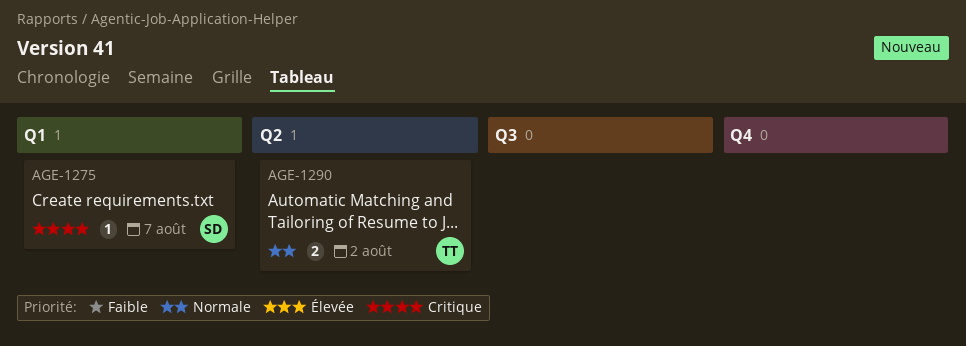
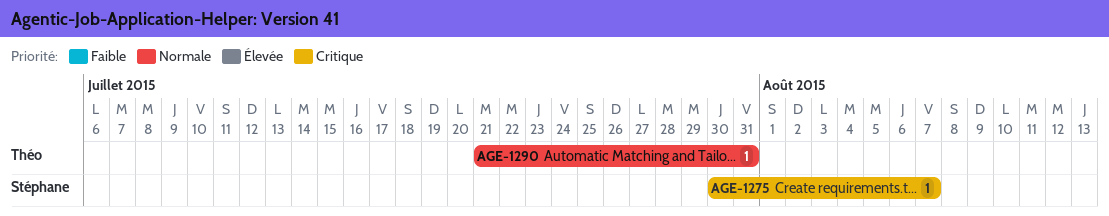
AGE-1290, estimate: 2 -> 1
AGE-1290, due: Aug 2 -> Jul 31

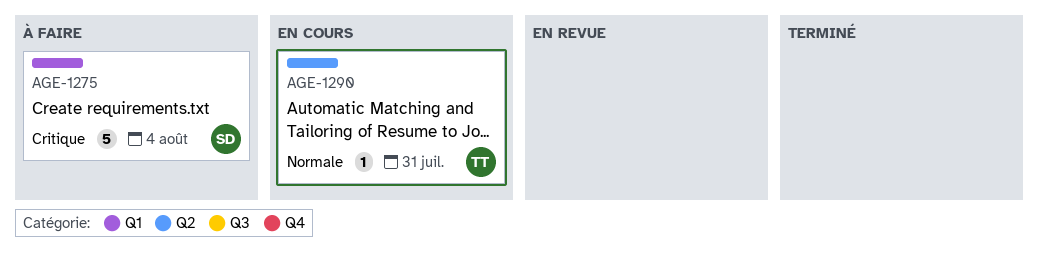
AGE-1275, estimate: 1 -> 5
AGE-1275, due: Aug 7 -> Aug 4

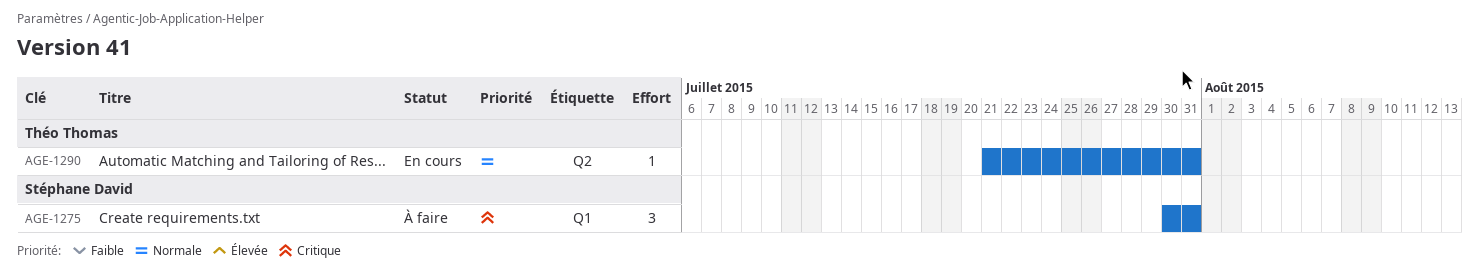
AGE-1275, estimate: 5 -> 3
AGE-1275, due: Aug 4 -> Jul 31

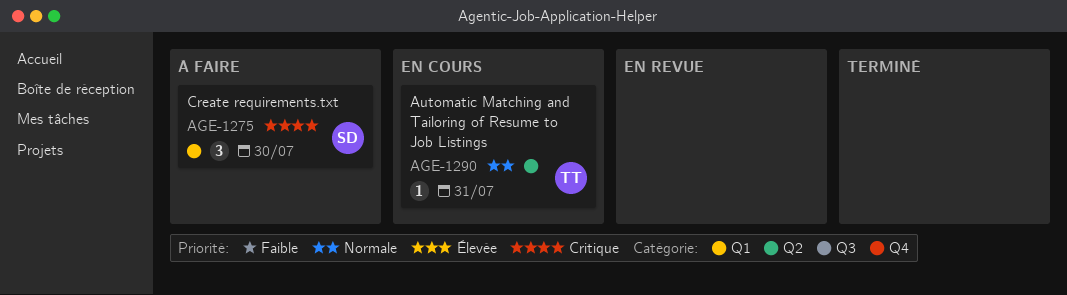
AGE-1275, due: Jul 31 -> Jul 30

